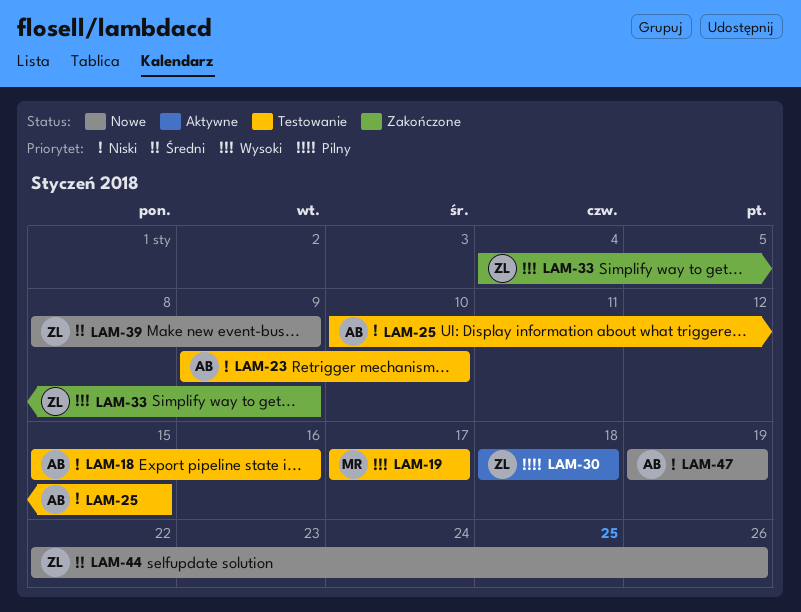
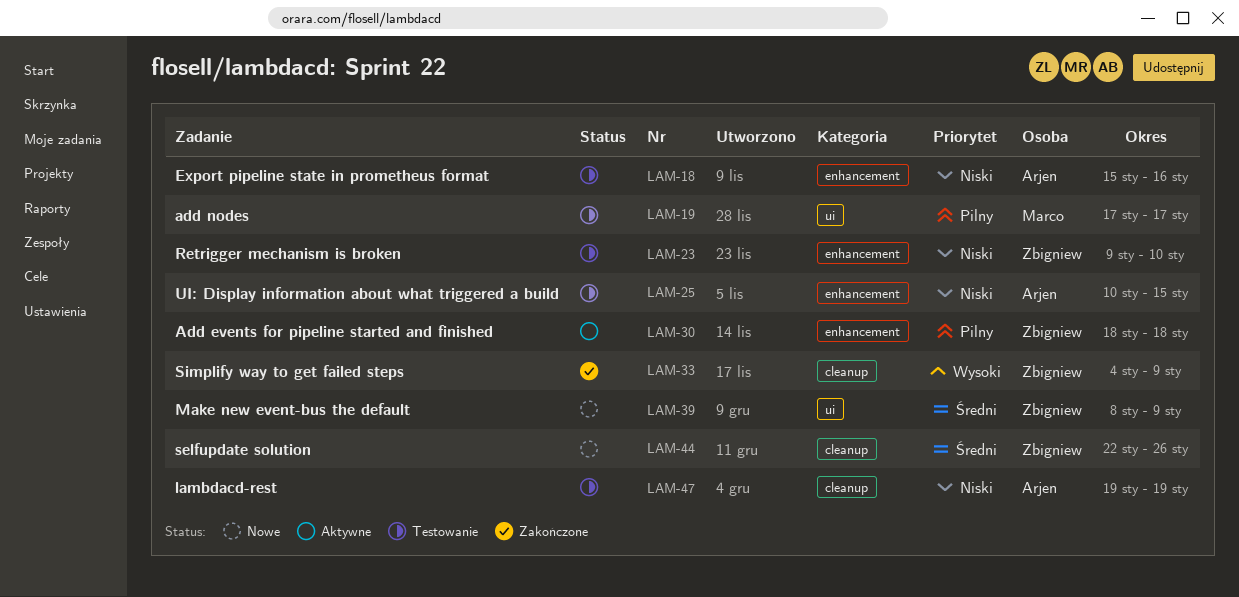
LAM-19, priority: Wysoki -> Pilny
LAM-23, owner: Arjen -> Zbigniew
LAM-47, status: Nowe -> Testowanie

